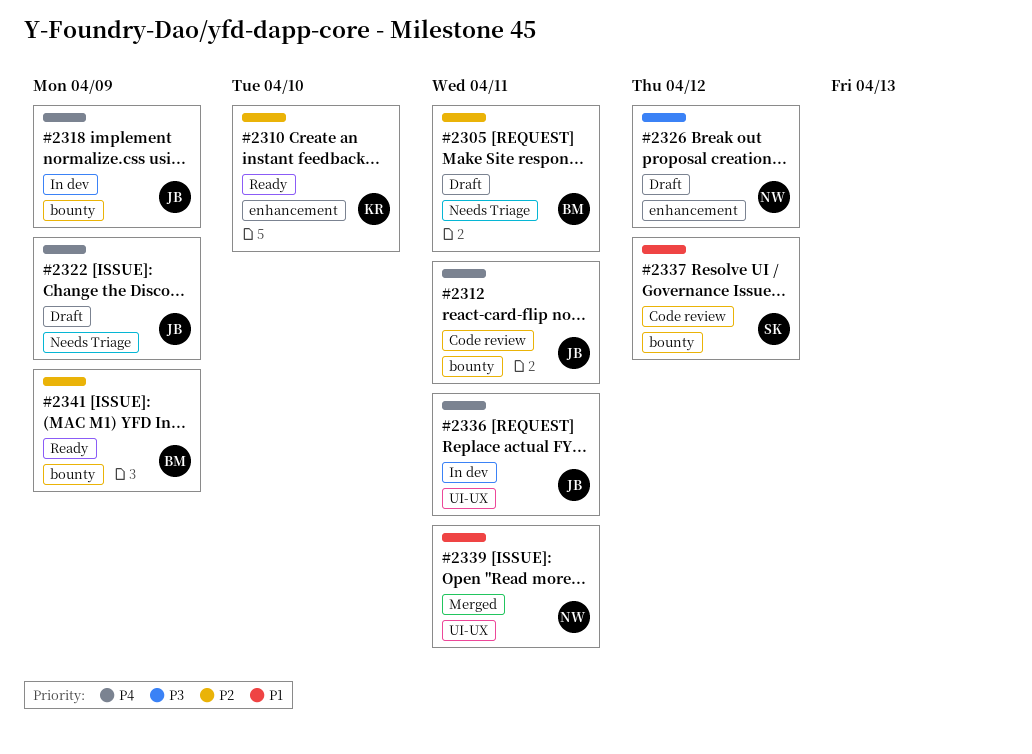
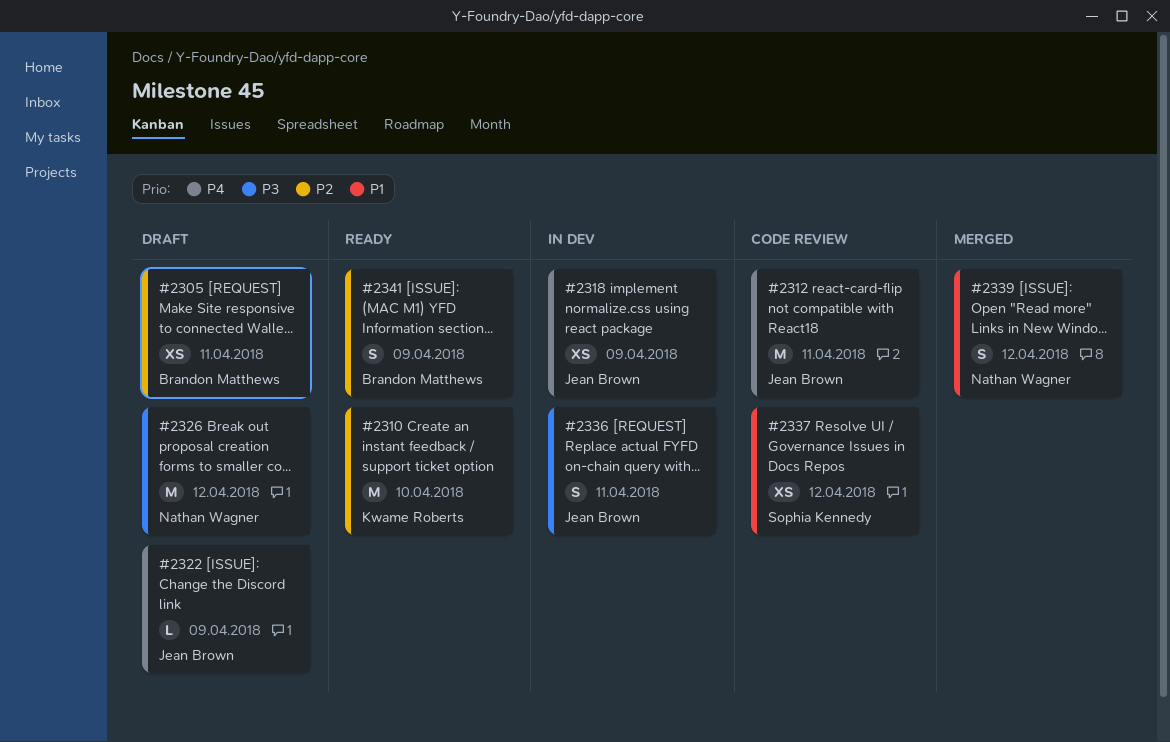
#2336, priority: P4 -> P3
#2339, due: Apr 11 -> Apr 12

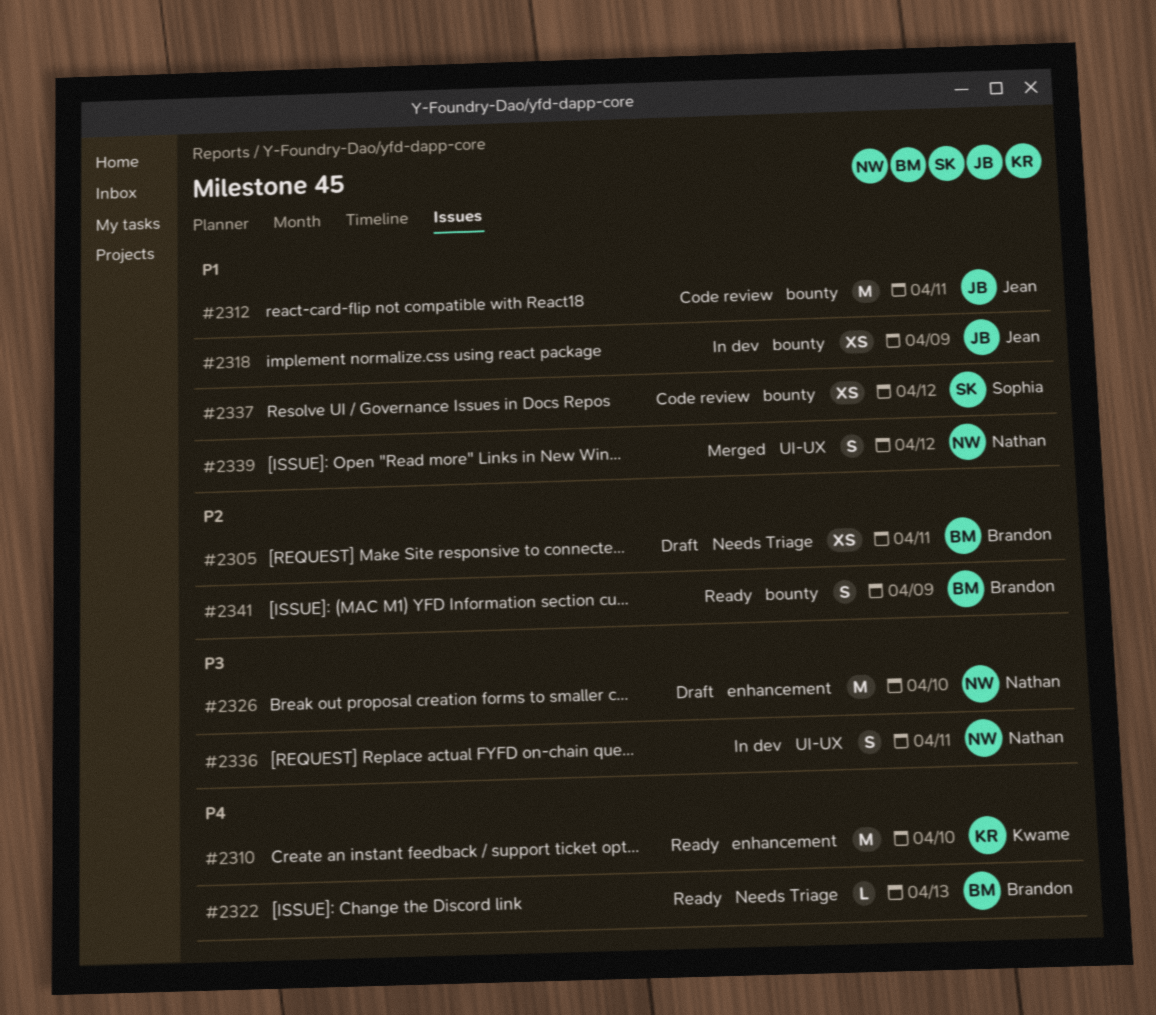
#2310, priority: P2 -> P4
#2312, priority: P4 -> P1
#2318, priority: P4 -> P1
#2322, status: Draft -> Ready
#2322, owner: Jean Brown -> Brandon Matthews
#2322, due: Apr 9 -> Apr 13
#2326, due: Apr 12 -> Apr 10
#2336, owner: Jean Brown -> Nathan Wagner

